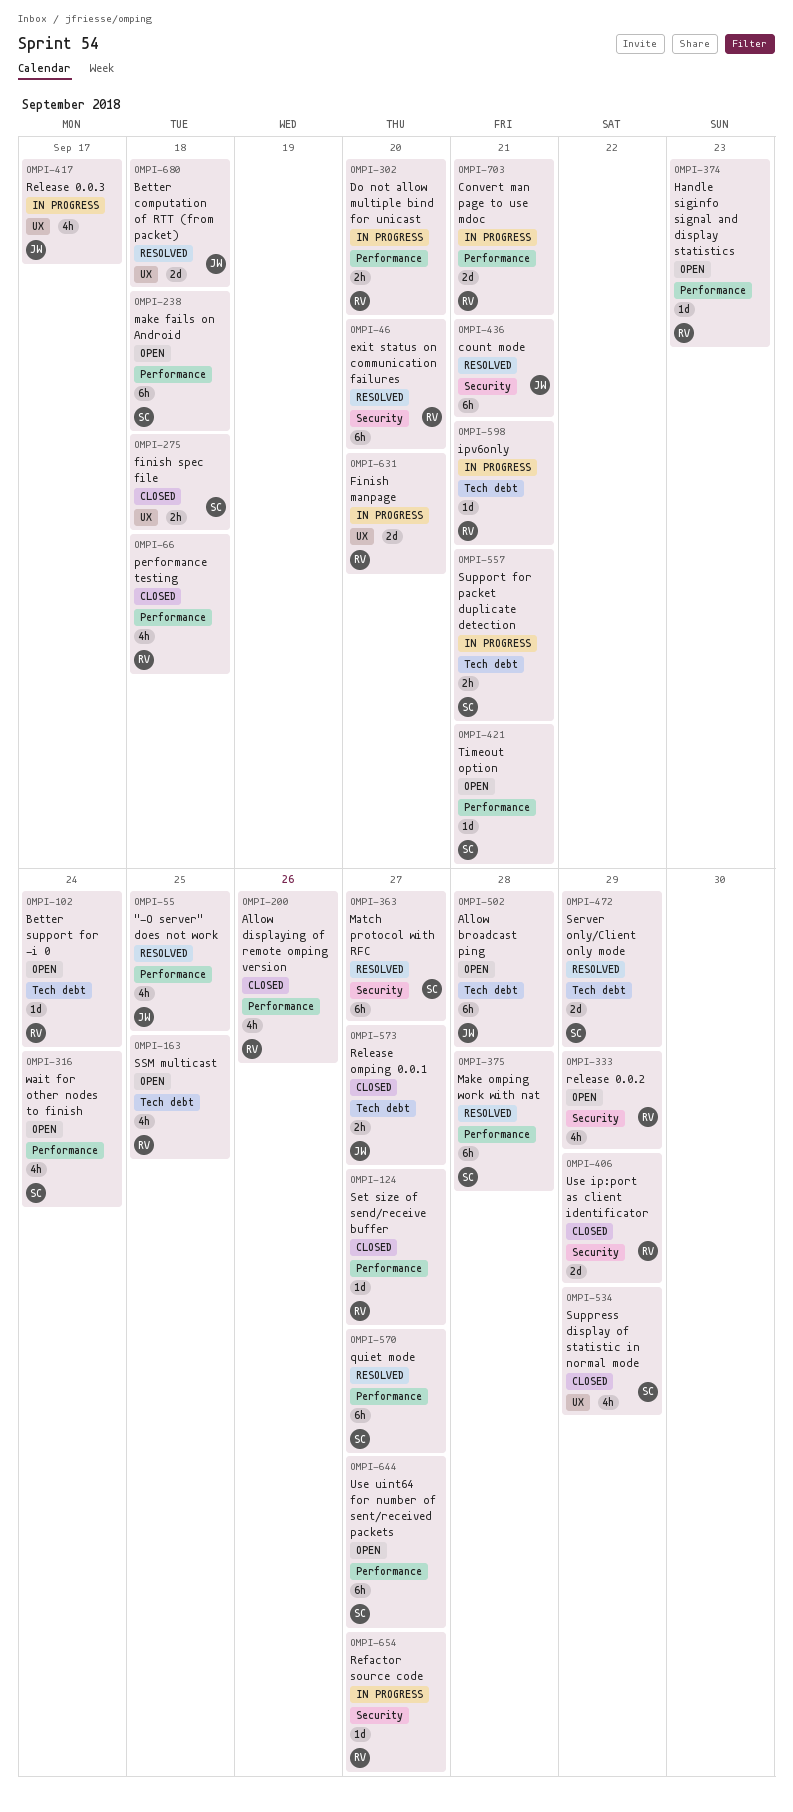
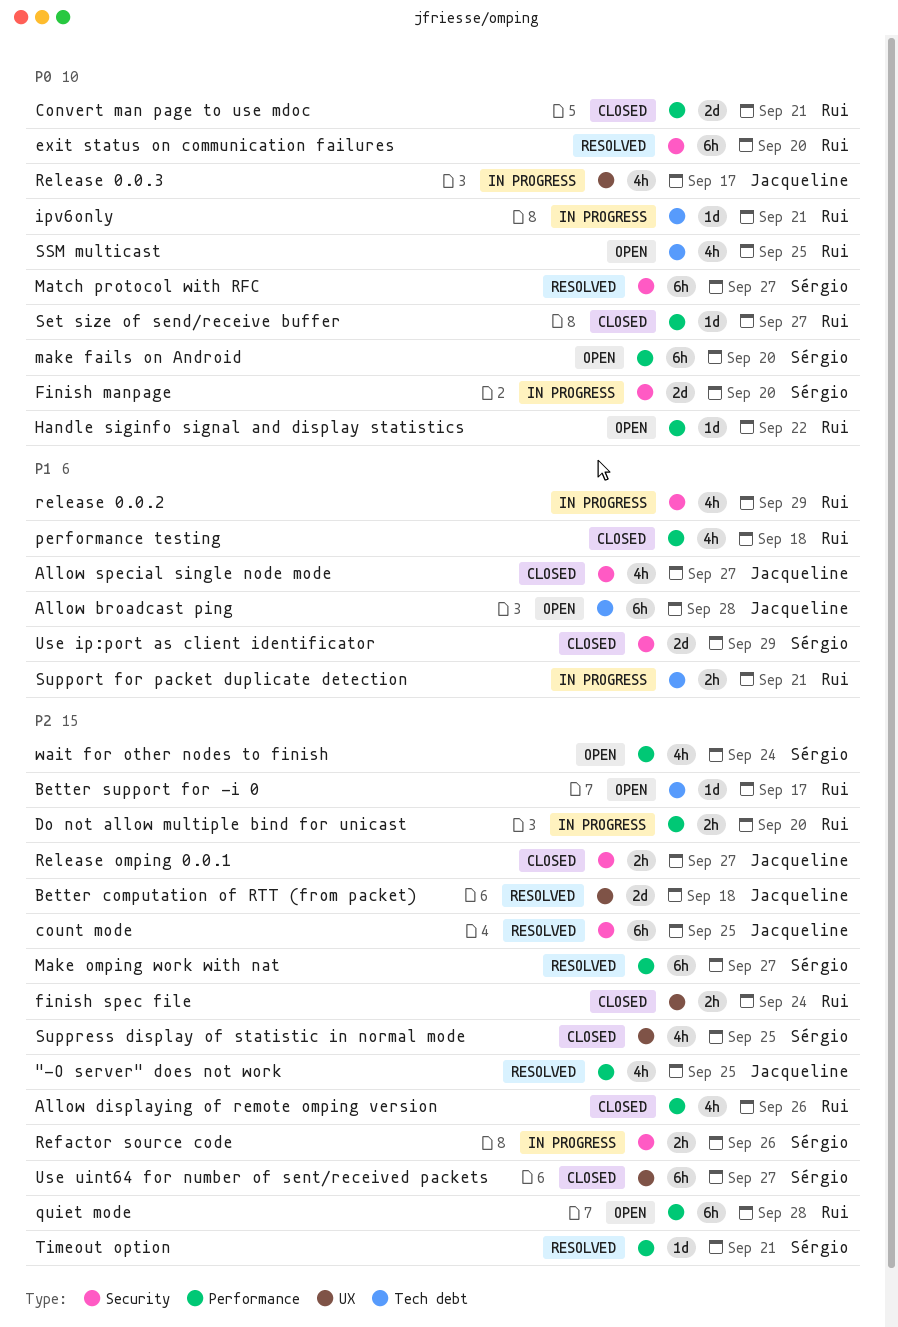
Allow special single node mode: none -> present
Better support for -i 0, due: Sep 24 -> Sep 17
Convert man page to use mdoc, status: In progress -> Closed
count mode, due: Sep 21 -> Sep 25
Finish manpage, owner: Rui -> Sérgio
Finish manpage, label: UX -> Security
finish spec file, owner: Sérgio -> Rui
finish spec file, due: Sep 18 -> Sep 24
Handle siginfo signal and display statistics, due: Sep 23 -> Sep 22
make fails on Android, due: Sep 18 -> Sep 20
Make omping work with nat, due: Sep 28 -> Sep 27
quiet mode, status: Resolved -> Open
quiet mode, owner: Sérgio -> Rui
quiet mode, due: Sep 27 -> Sep 28
Refactor source code, owner: Rui -> Sérgio
Refactor source code, estimate: 1d -> 2h
Refactor source code, due: Sep 27 -> Sep 26
release 0.0.2, status: Open -> In progress
Release omping 0.0.1, label: Tech debt -> Security
Server only/Client only mode: present -> none
Support for packet duplicate detection, owner: Sérgio -> Rui
Suppress display of statistic in normal mode, due: Sep 29 -> Sep 25
Timeout option, status: Open -> Resolved
Use ip:port as client identificator, owner: Rui -> Sérgio
Use uint64 for number of sent/received packets, status: Open -> Closed
Use uint64 for number of sent/received packets, label: Performance -> UX

